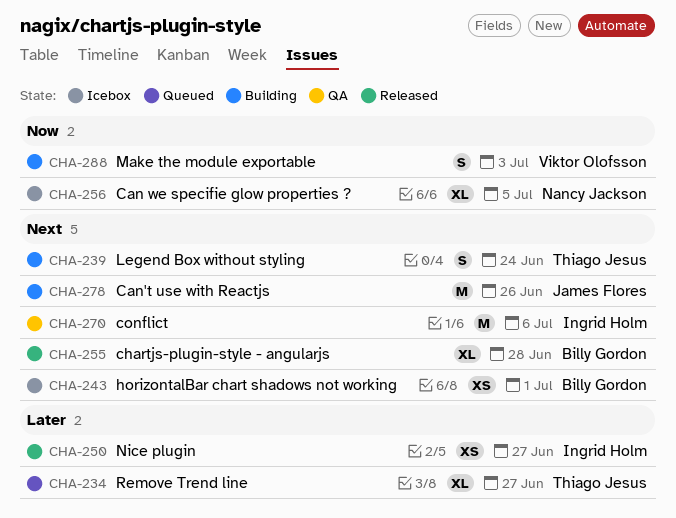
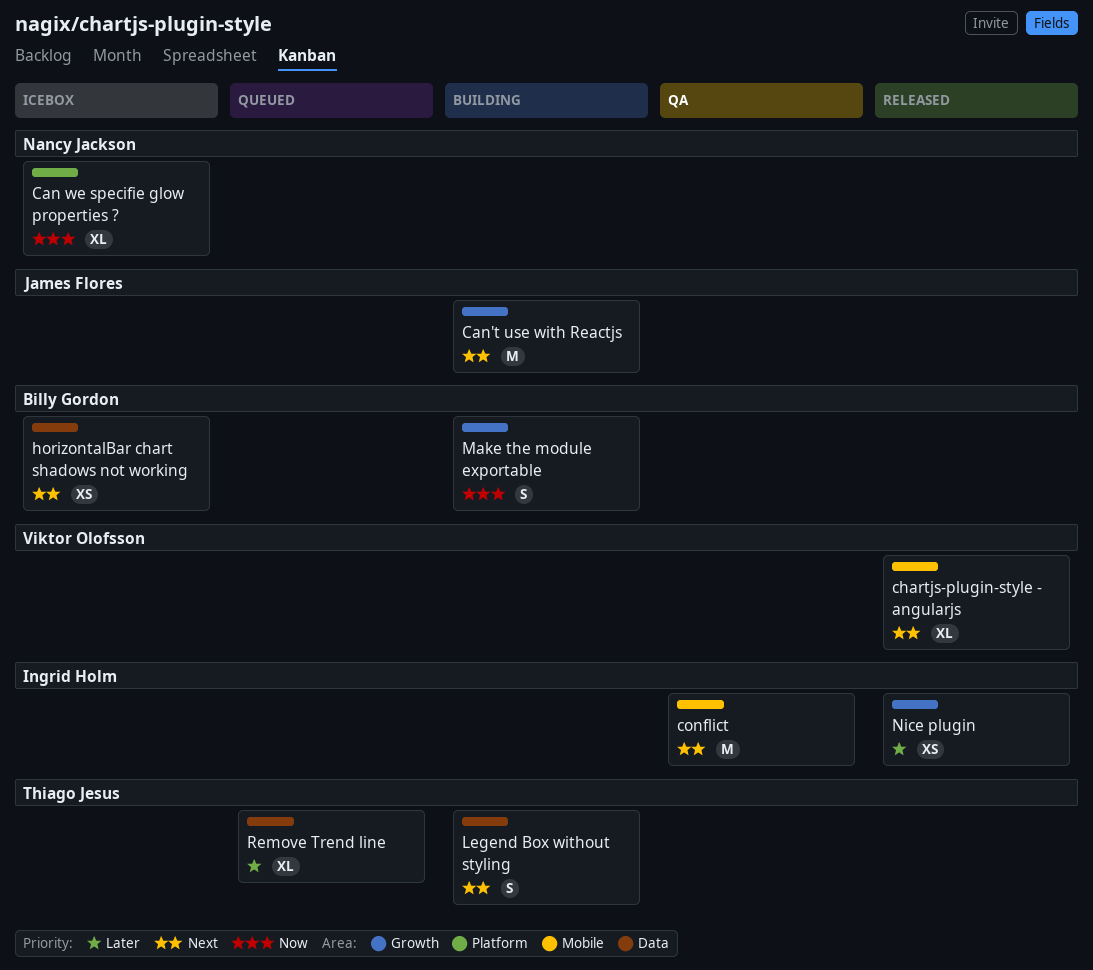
chartjs-plugin-style - angularjs, owner: Billy Gordon -> Viktor Olofsson
Make the module exportable, owner: Viktor Olofsson -> Billy Gordon

